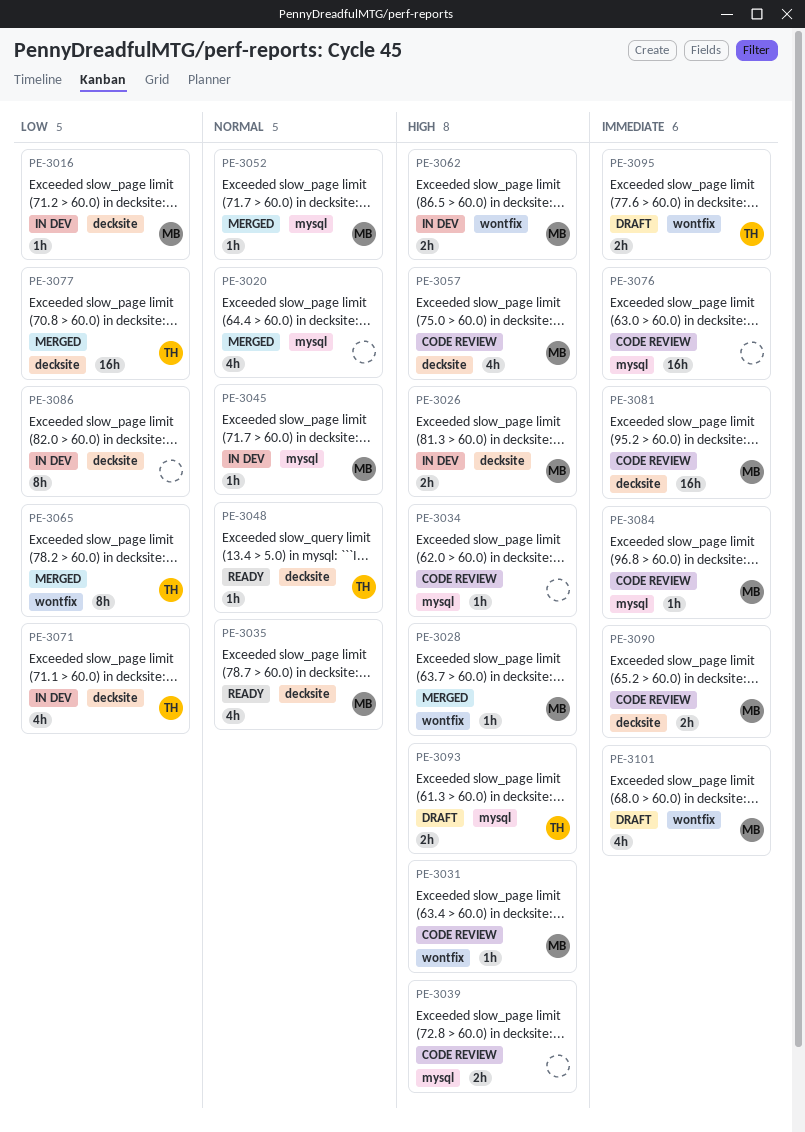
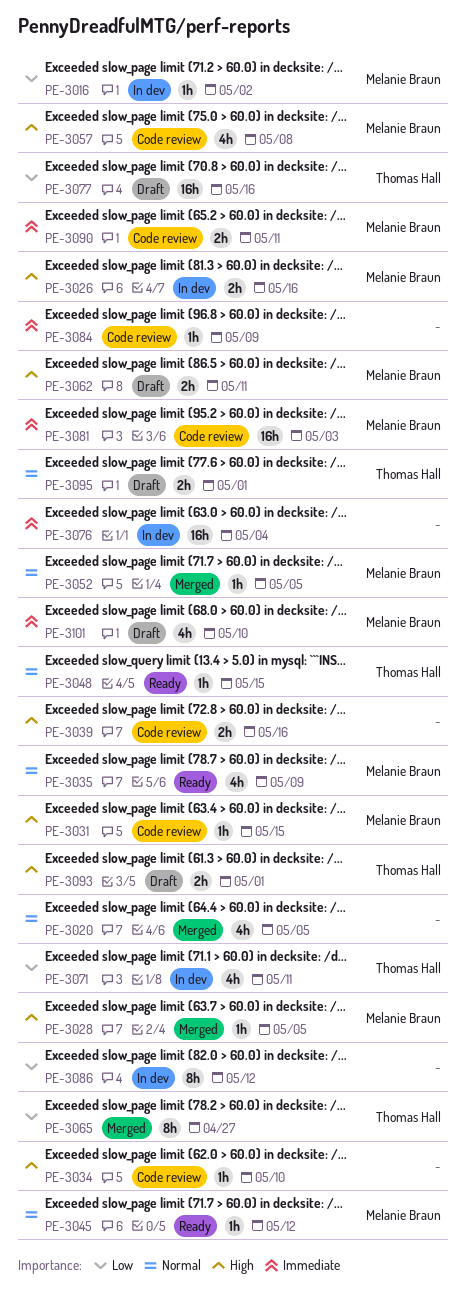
PE-3045, status: In dev -> Ready
PE-3062, status: In dev -> Draft
PE-3076, status: Code review -> In dev
PE-3077, status: Merged -> Draft
PE-3084, owner: Melanie Braun -> none
PE-3095, priority: Immediate -> Normal

